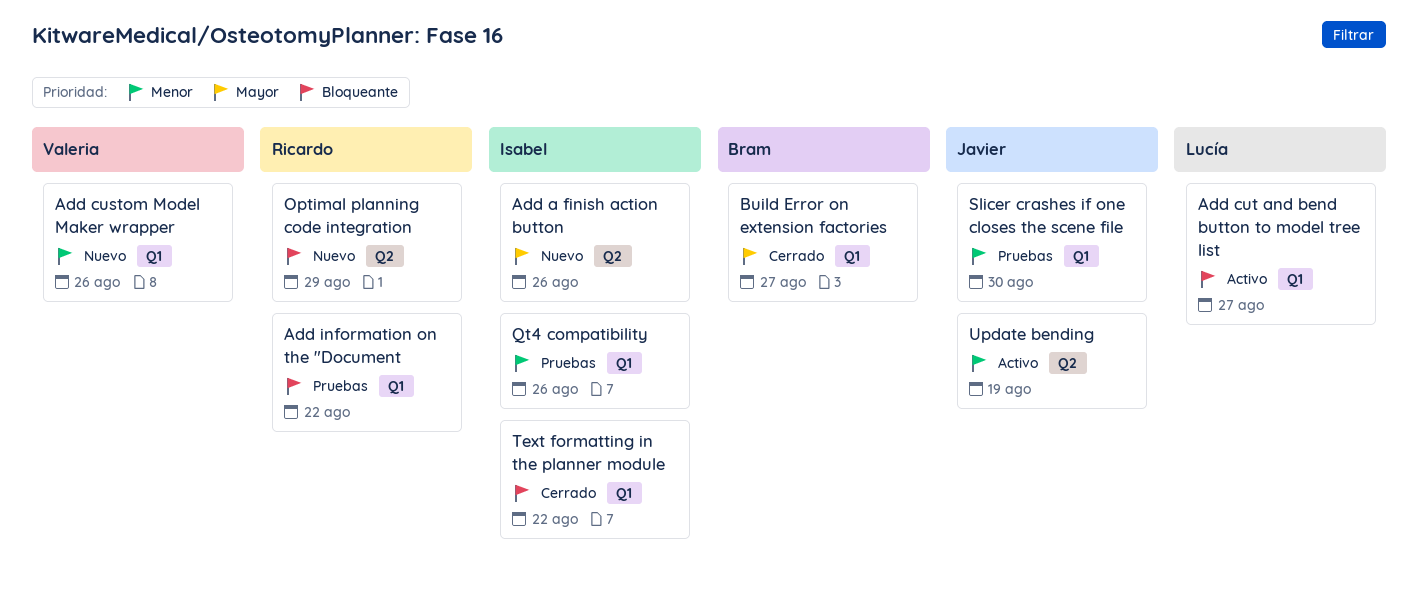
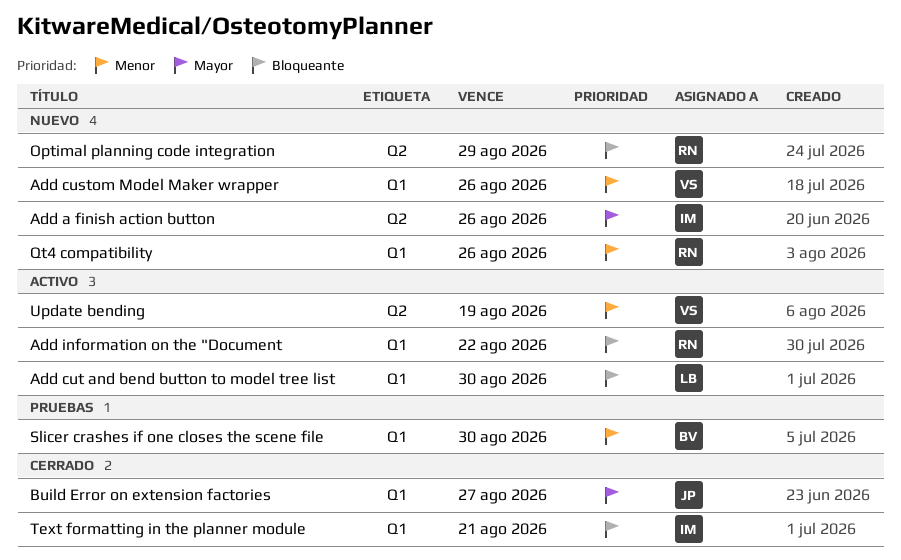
Add cut and bend button to model tree list, due: Aug 27 -> Aug 30
Add information on the "Document, status: Pruebas -> Activo
Build Error on extension factories, owner: Bram -> Javier
Qt4 compatibility, status: Pruebas -> Nuevo
Qt4 compatibility, owner: Isabel -> Ricardo
Slicer crashes if one closes the scene file, owner: Javier -> Bram
Text formatting in the planner module, due: Aug 22 -> Aug 21
Update bending, owner: Javier -> Valeria

